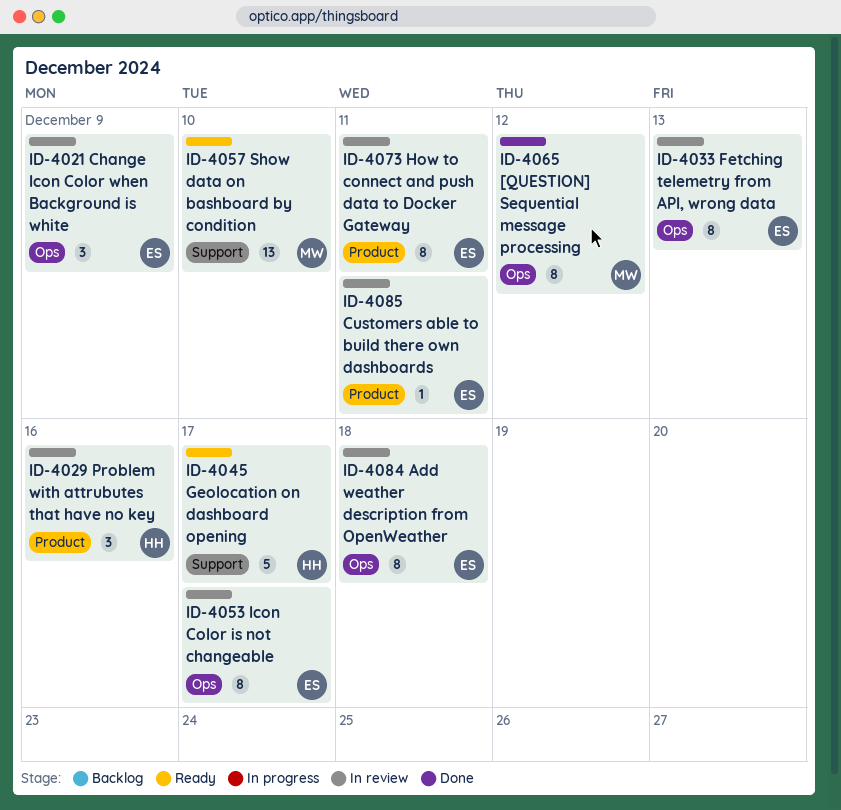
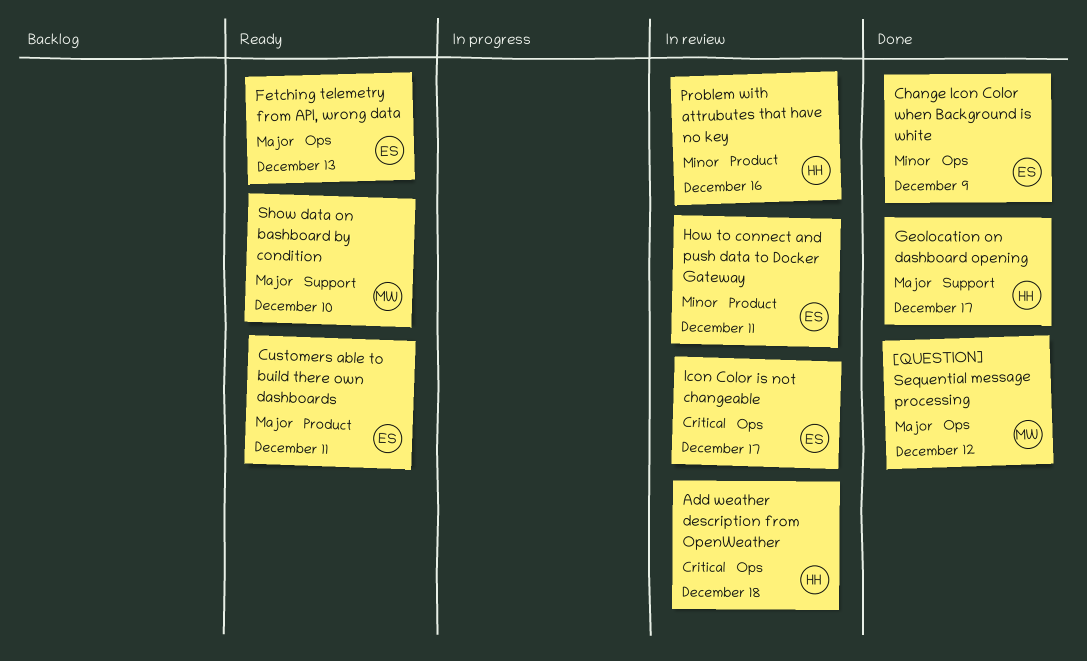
Add weather description from OpenWeather, owner: ES -> HH
Change Icon Color when Background is white, status: In review -> Done
Customers able to build there own dashboards, status: In review -> Ready
Fetching telemetry from API, wrong data, status: In review -> Ready
Geolocation on dashboard opening, status: Ready -> Done

